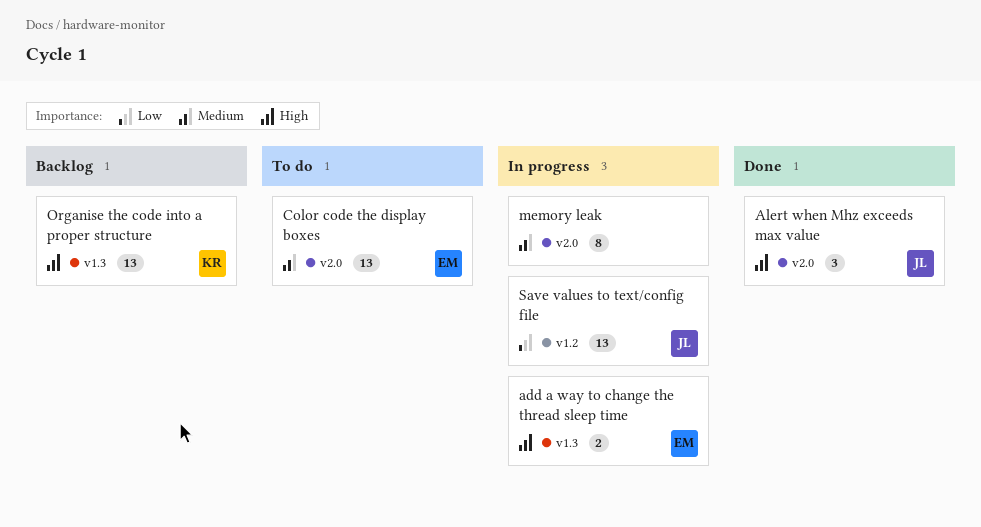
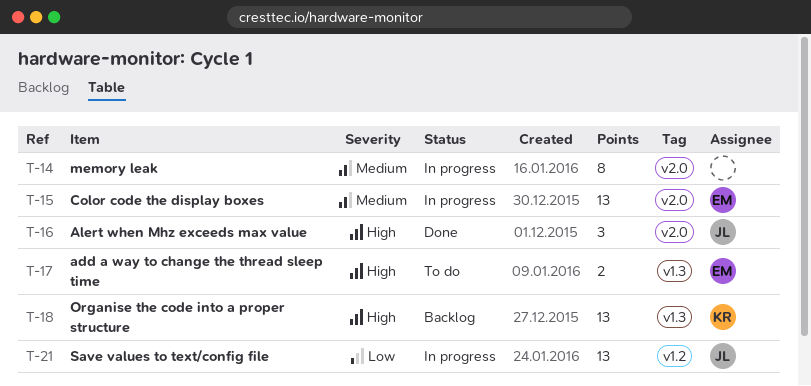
add a way to change the thread sleep time, status: In progress -> To do
Color code the display boxes, status: To do -> In progress

